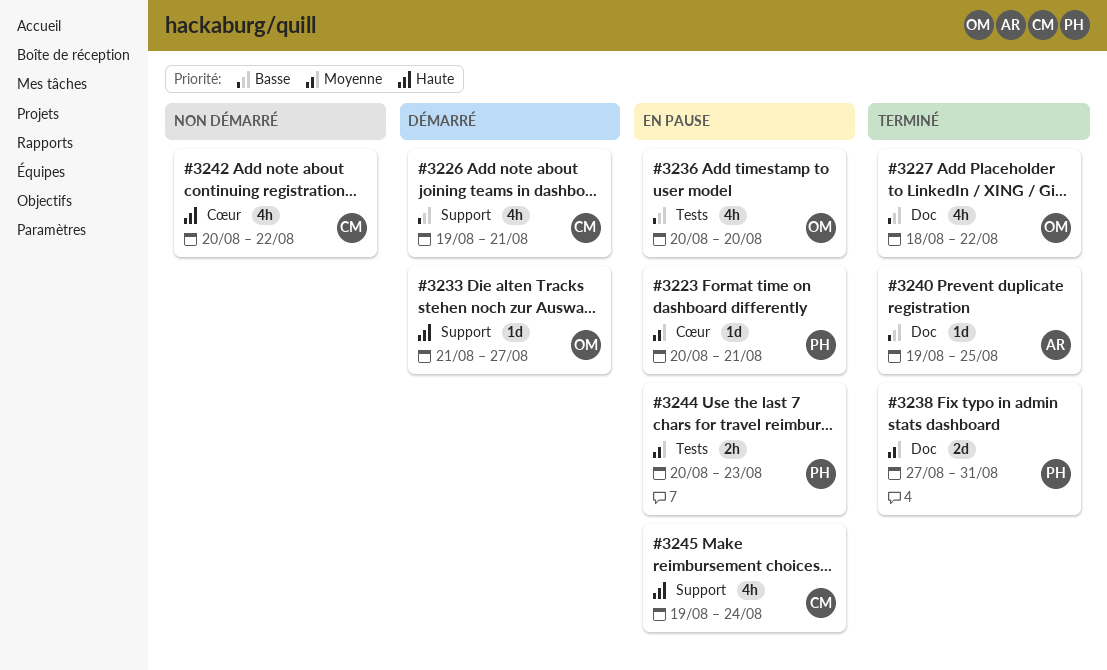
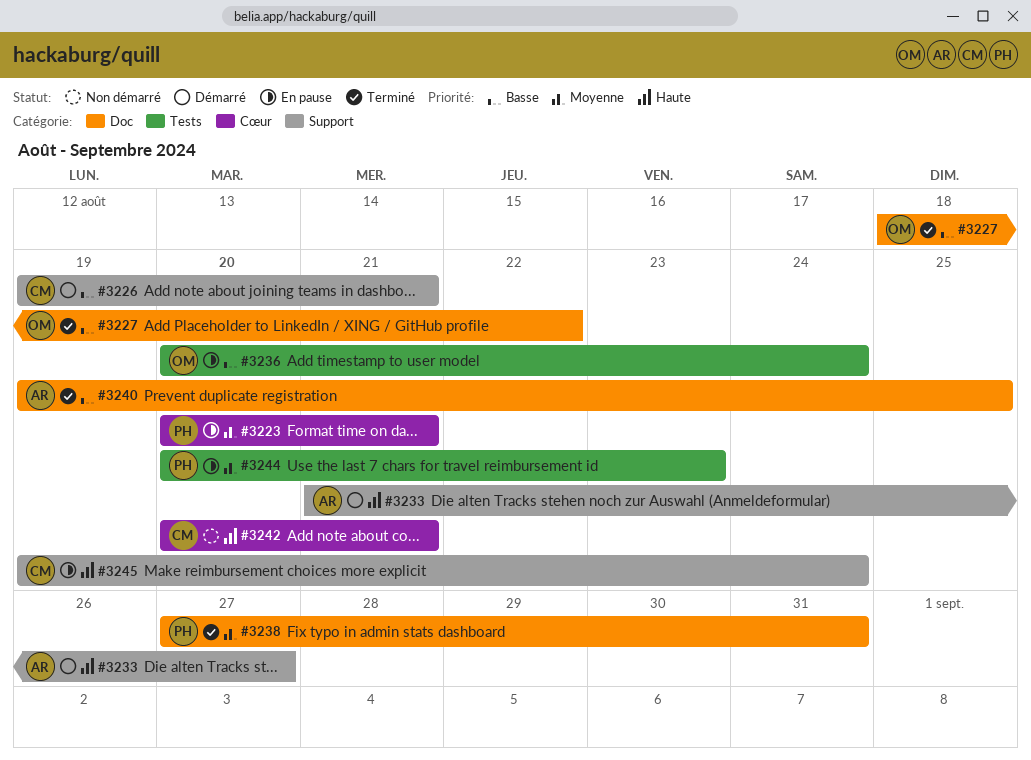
#3233, owner: OM -> AR
#3236, due: Aug 20 -> Aug 24
#3242, due: Aug 22 -> Aug 21

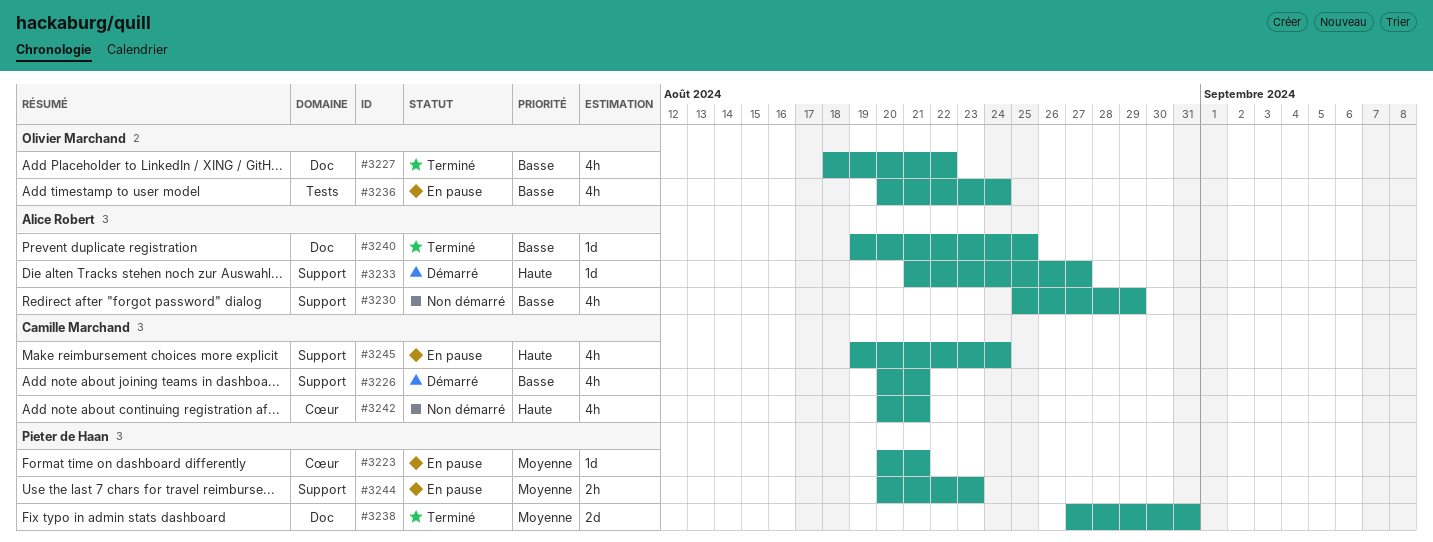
#3226, start: Aug 19 -> Aug 20
#3230: none -> present
#3244, label: Tests -> Support

